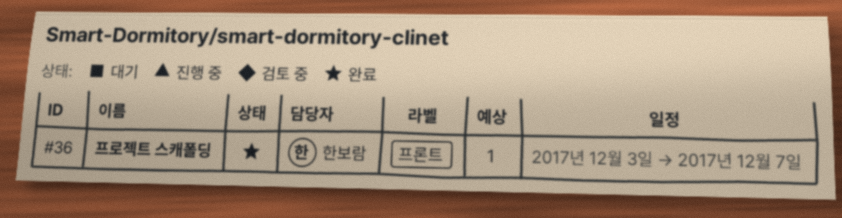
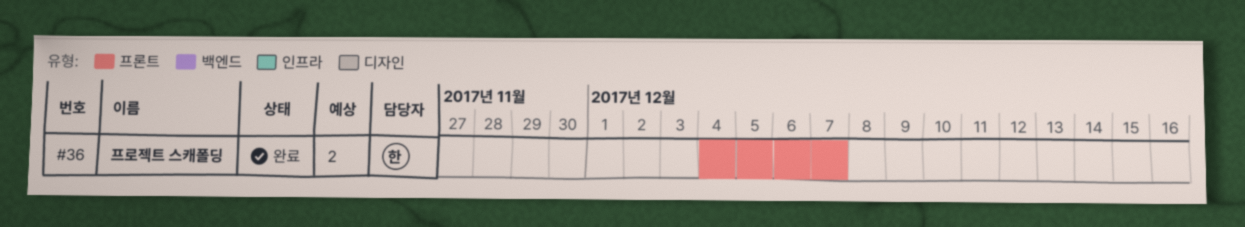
#36, estimate: 1 -> 2
#36, start: Dec 3 -> Dec 4

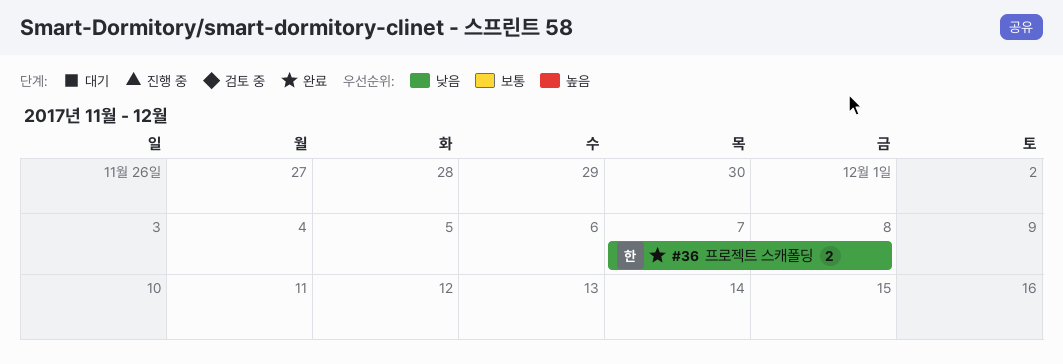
#36, start: Dec 4 -> Dec 7
#36, due: Dec 7 -> Dec 8

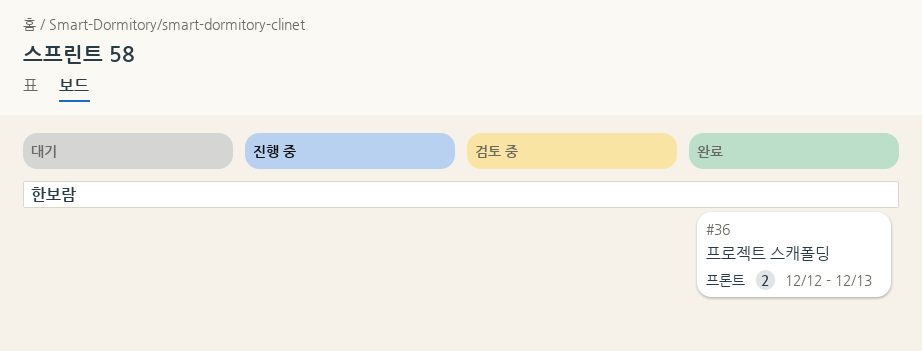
#36, start: Dec 7 -> Dec 12
#36, due: Dec 8 -> Dec 13

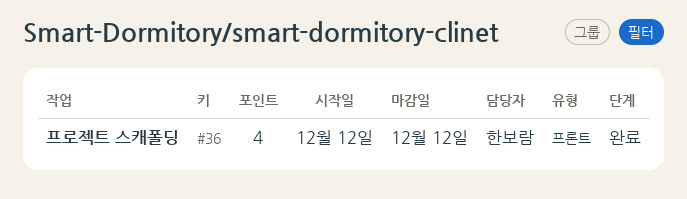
#36, estimate: 2 -> 4
#36, due: Dec 13 -> Dec 12

